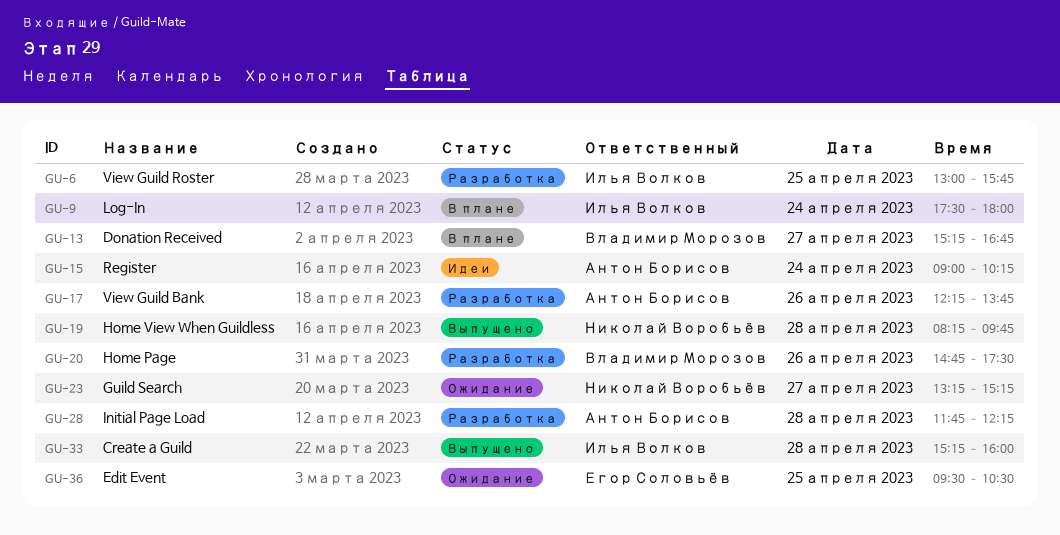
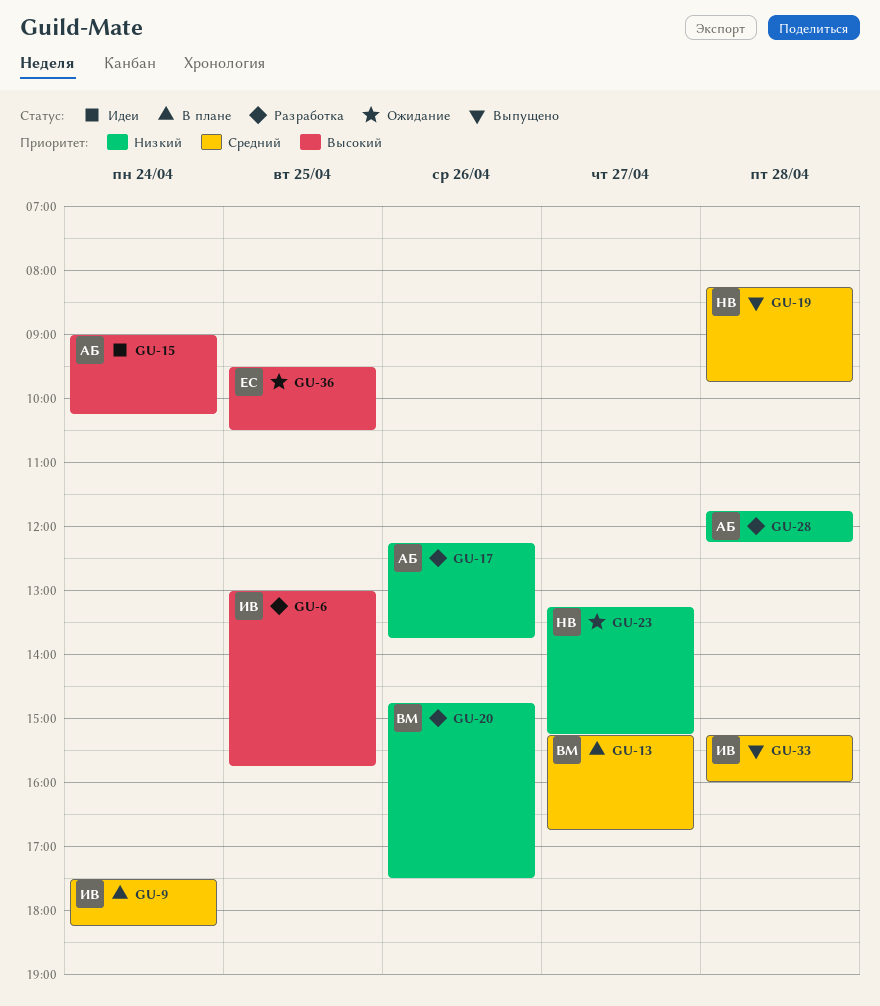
GU-9, ends: 18:00 -> 18:15

